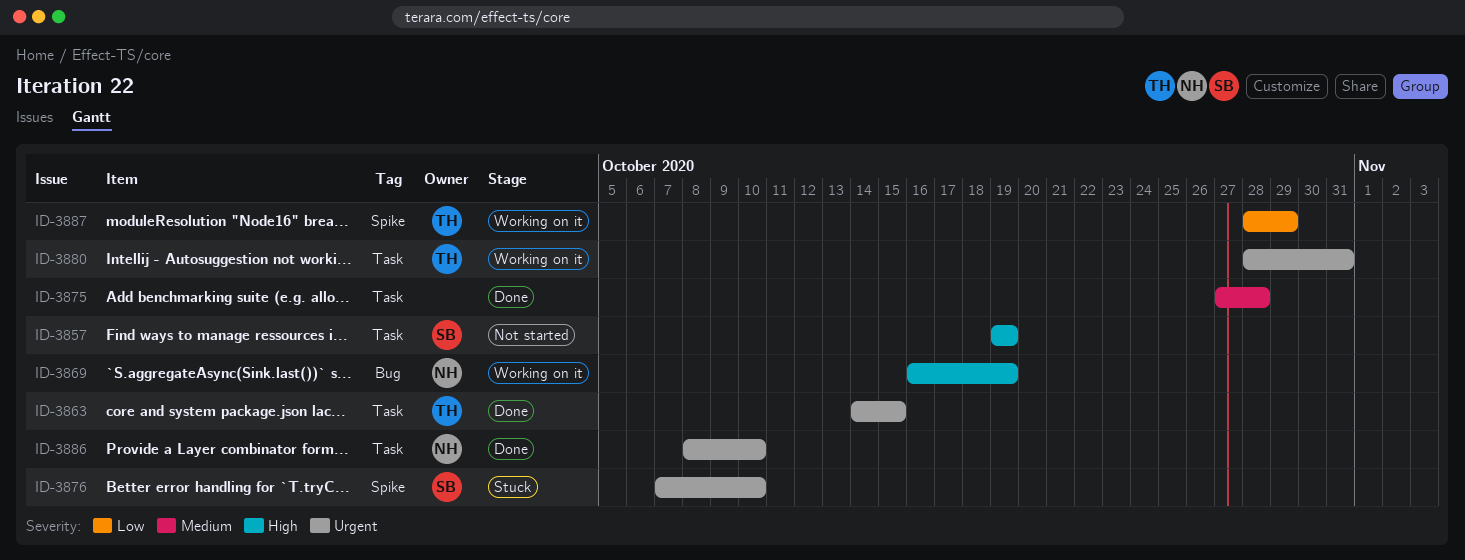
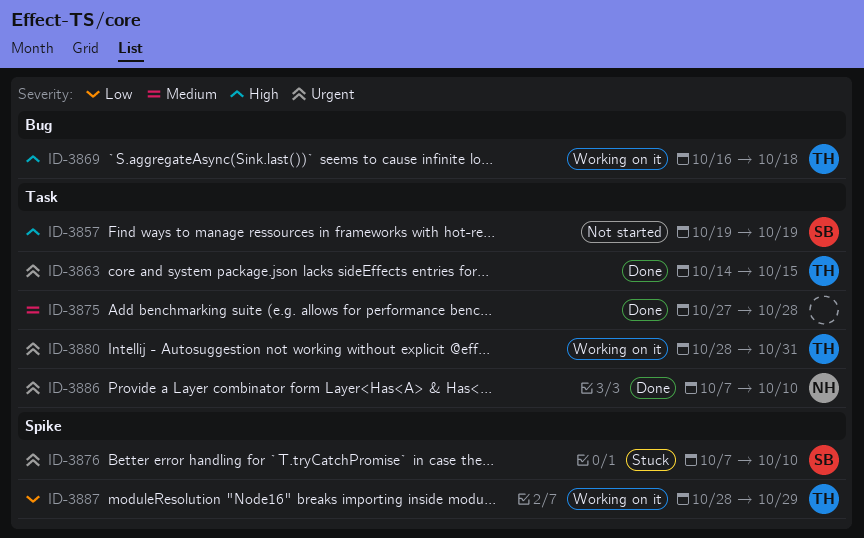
ID-3869, owner: NH -> TH
ID-3869, due: Oct 19 -> Oct 18
ID-3886, start: Oct 8 -> Oct 7

